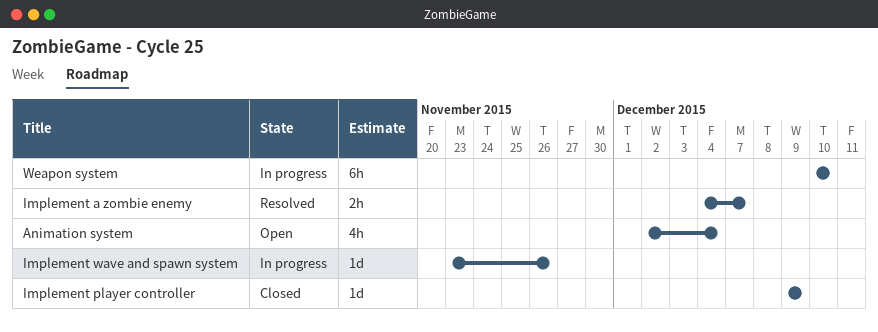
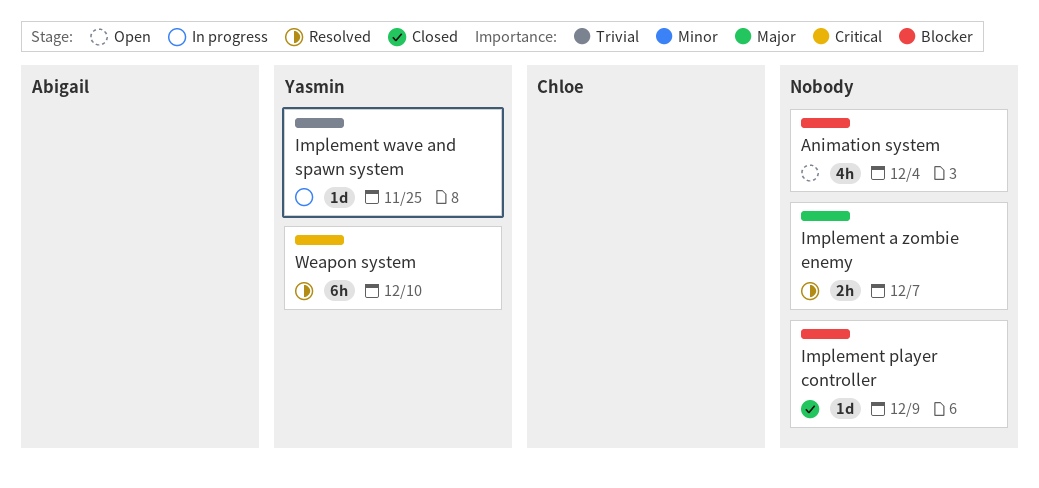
Implement wave and spawn system, due: Nov 26 -> Nov 25
Weapon system, status: In progress -> Resolved

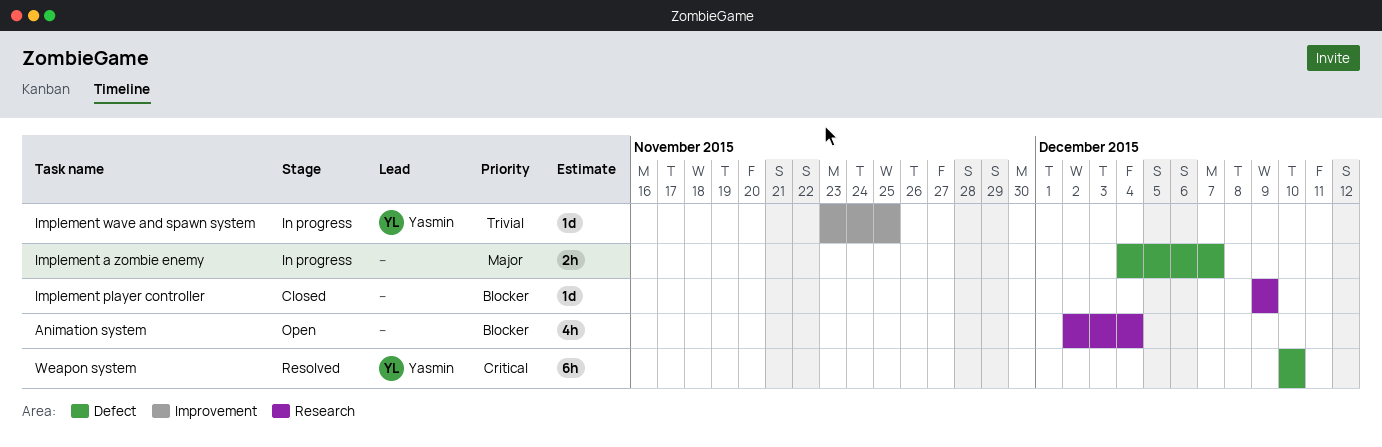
Implement a zombie enemy, status: Resolved -> In progress

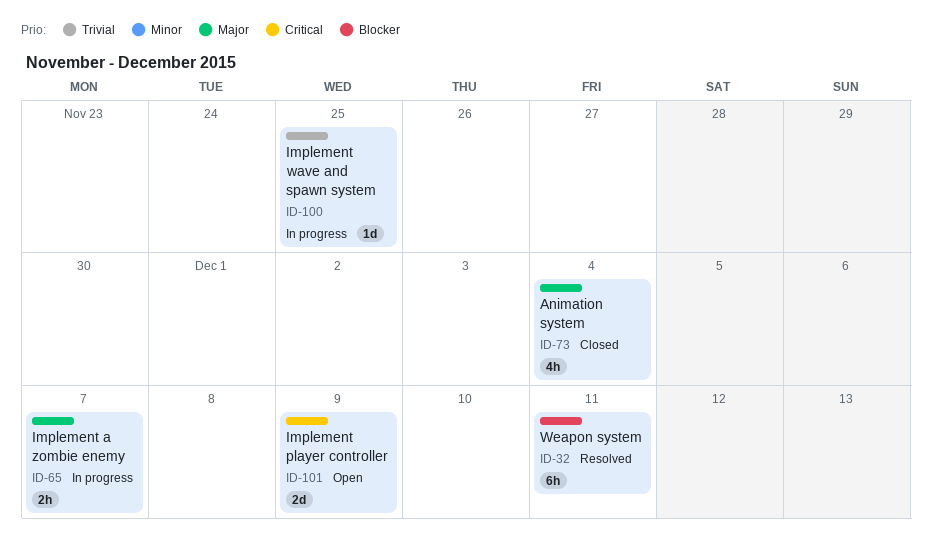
Animation system, status: Open -> Closed
Animation system, priority: Blocker -> Major
Implement player controller, status: Closed -> Open
Implement player controller, priority: Blocker -> Critical
Implement player controller, estimate: 1d -> 2d
Weapon system, priority: Critical -> Blocker
Weapon system, due: Dec 10 -> Dec 11

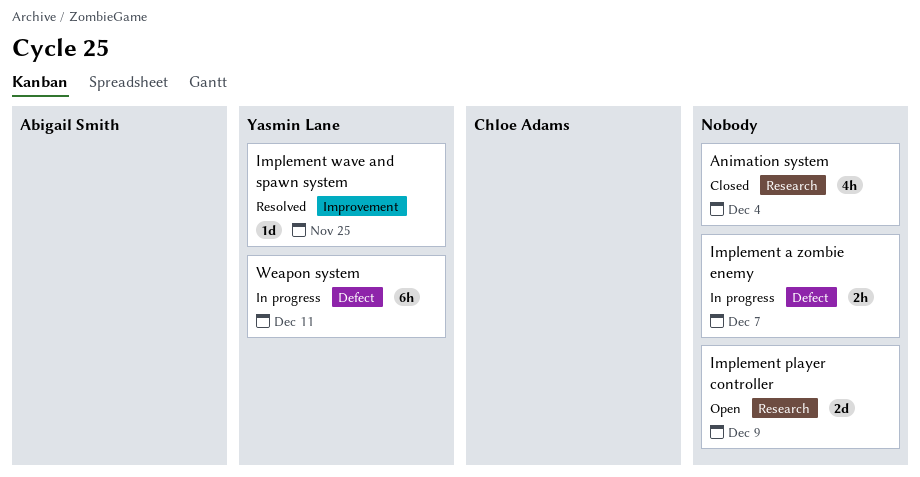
Implement wave and spawn system, status: In progress -> Resolved
Weapon system, status: Resolved -> In progress

